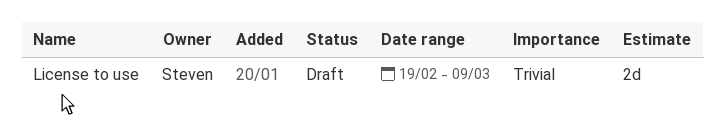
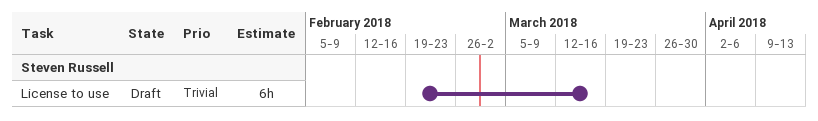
License to use, estimate: 2d -> 6h
License to use, due: Mar 9 -> Mar 16

